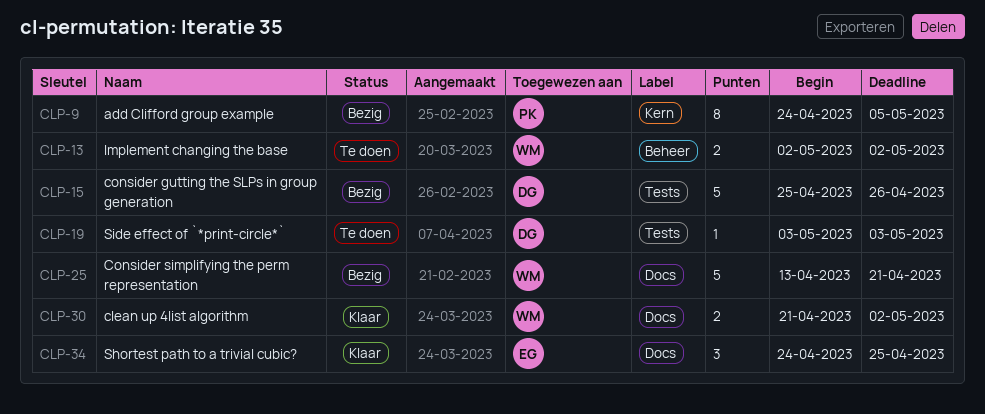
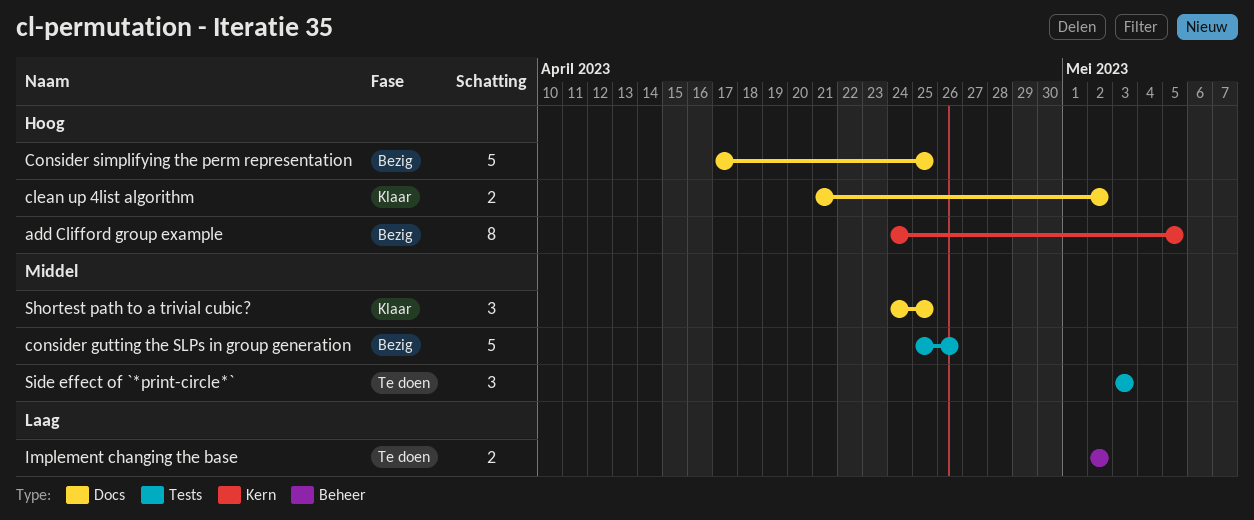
Consider simplifying the perm representation, start: Apr 13 -> Apr 17
Consider simplifying the perm representation, due: Apr 21 -> Apr 25
Side effect of `*print-circle*`, estimate: 1 -> 3

